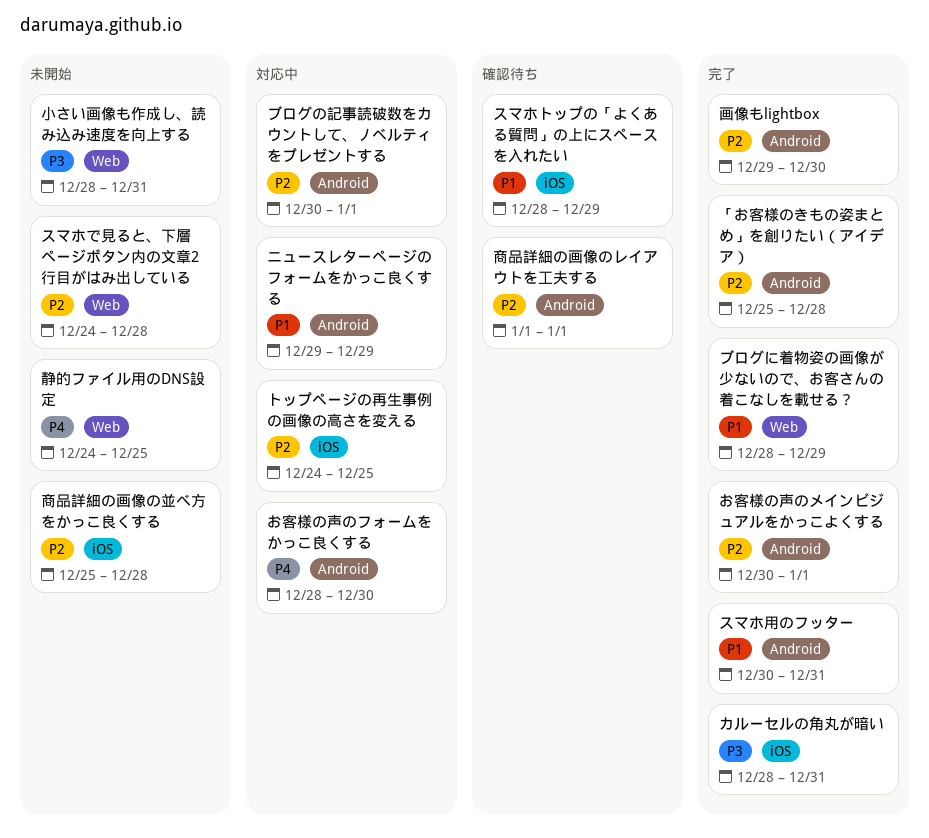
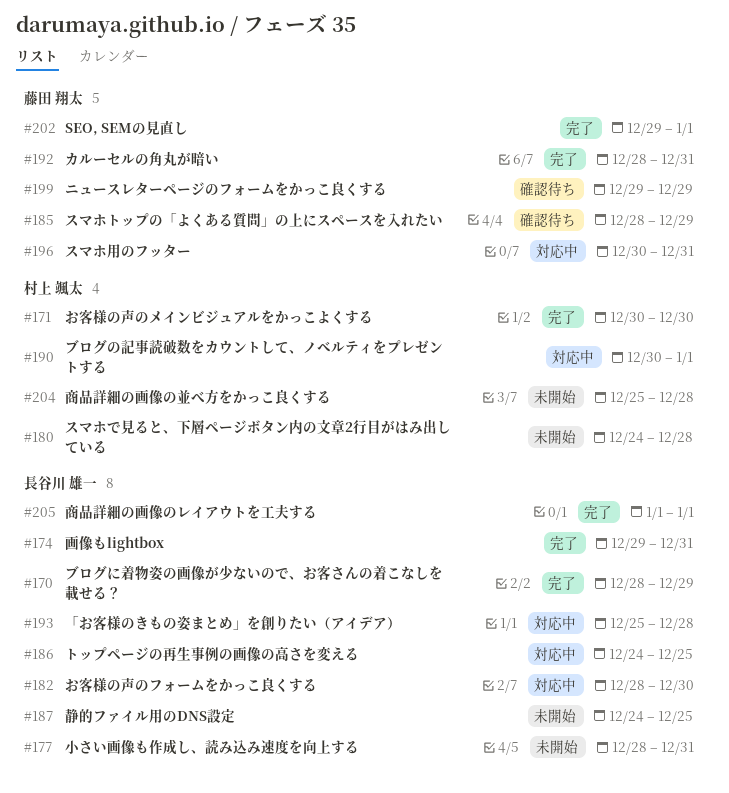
SEO, SEMの見直し: none -> present
「お客様のきもの姿まとめ」を創りたい（アイデア）, status: 完了 -> 対応中
お客様の声のメインビジュアルをかっこよくする, due: Jan 1 -> Dec 30
スマホ用のフッター, status: 完了 -> 対応中
ニュースレターページのフォームをかっこ良くする, status: 対応中 -> 確認待ち
商品詳細の画像のレイアウトを工夫する, status: 確認待ち -> 完了
画像もlightbox, due: Dec 30 -> Dec 31

